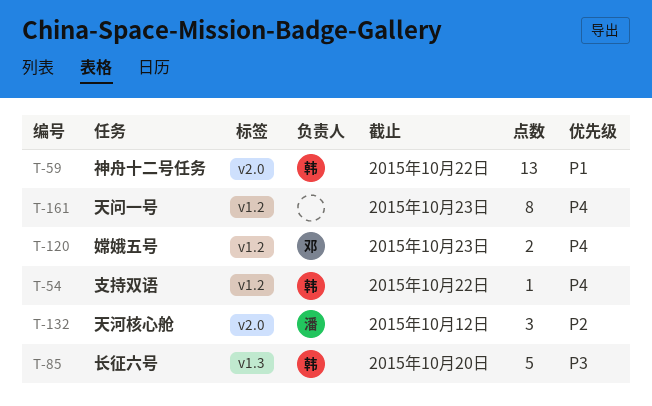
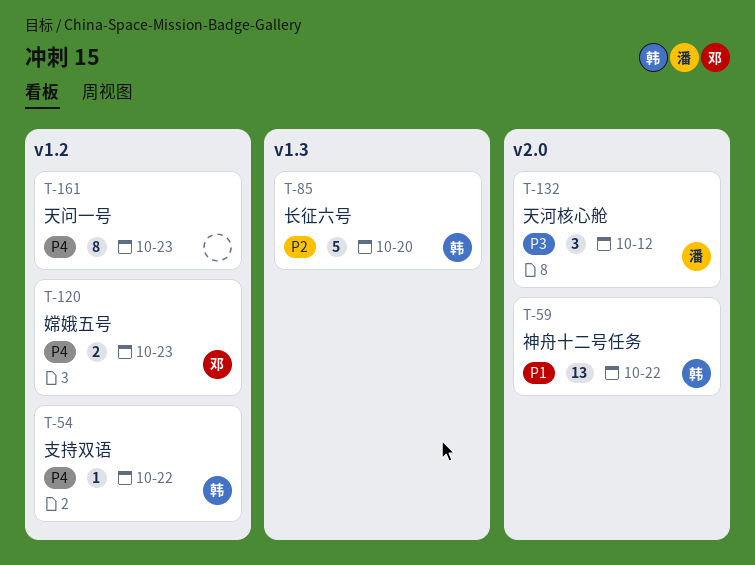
T-85, priority: P3 -> P2
T-132, priority: P2 -> P3

